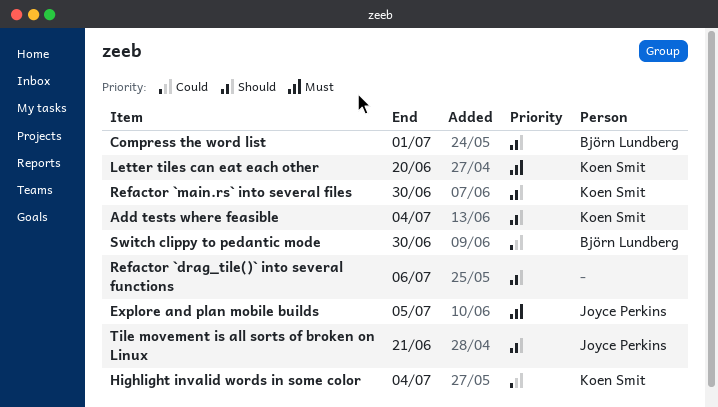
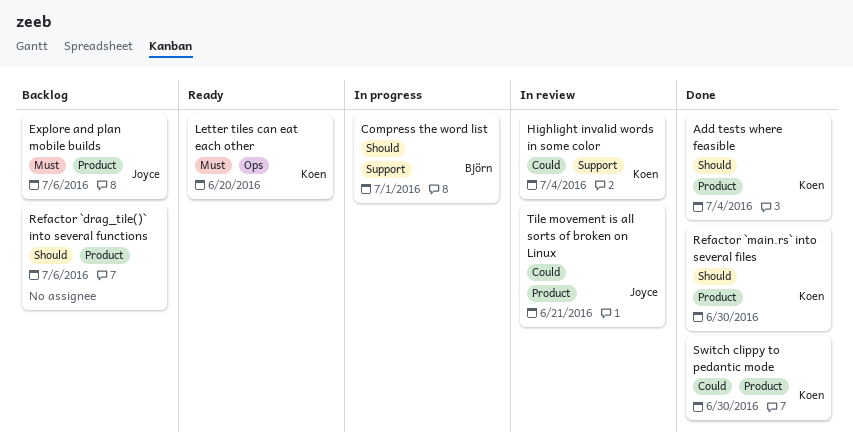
Explore and plan mobile builds, due: Jul 5 -> Jul 6
Switch clippy to pedantic mode, owner: Björn Lundberg -> Koen Smit
Tile movement is all sorts of broken on Linux, priority: Should -> Could

